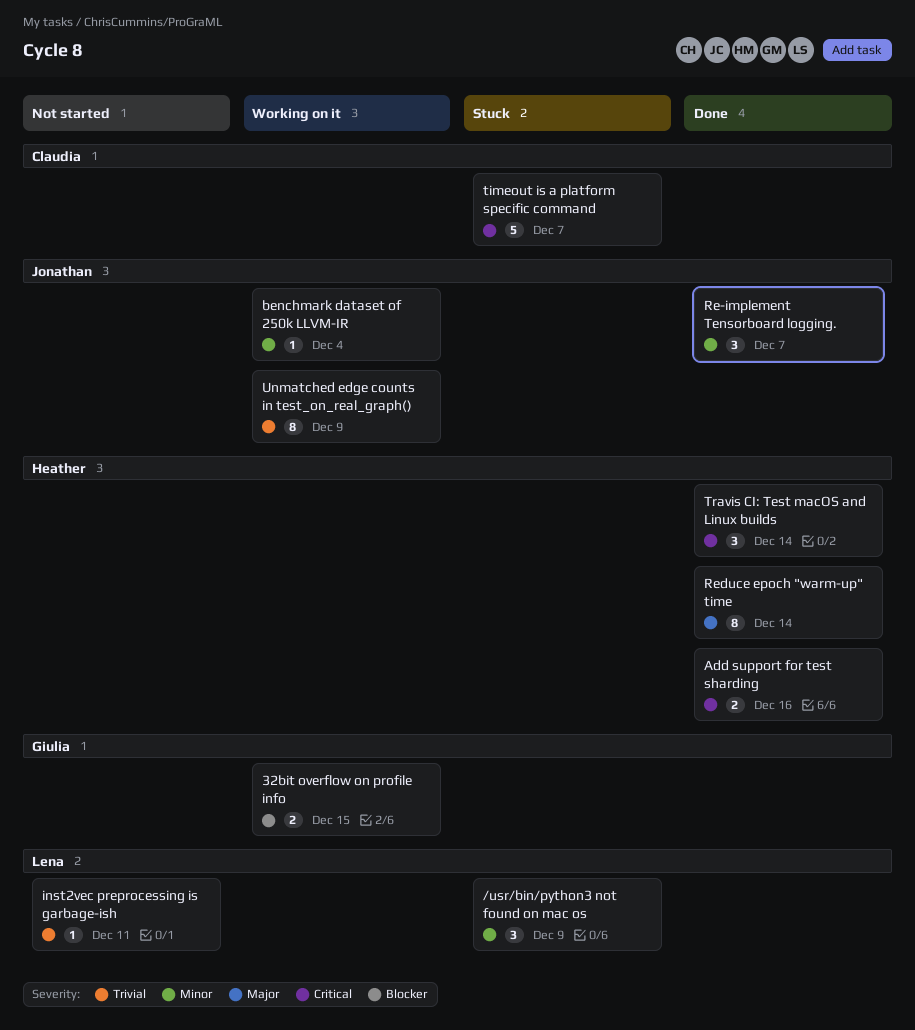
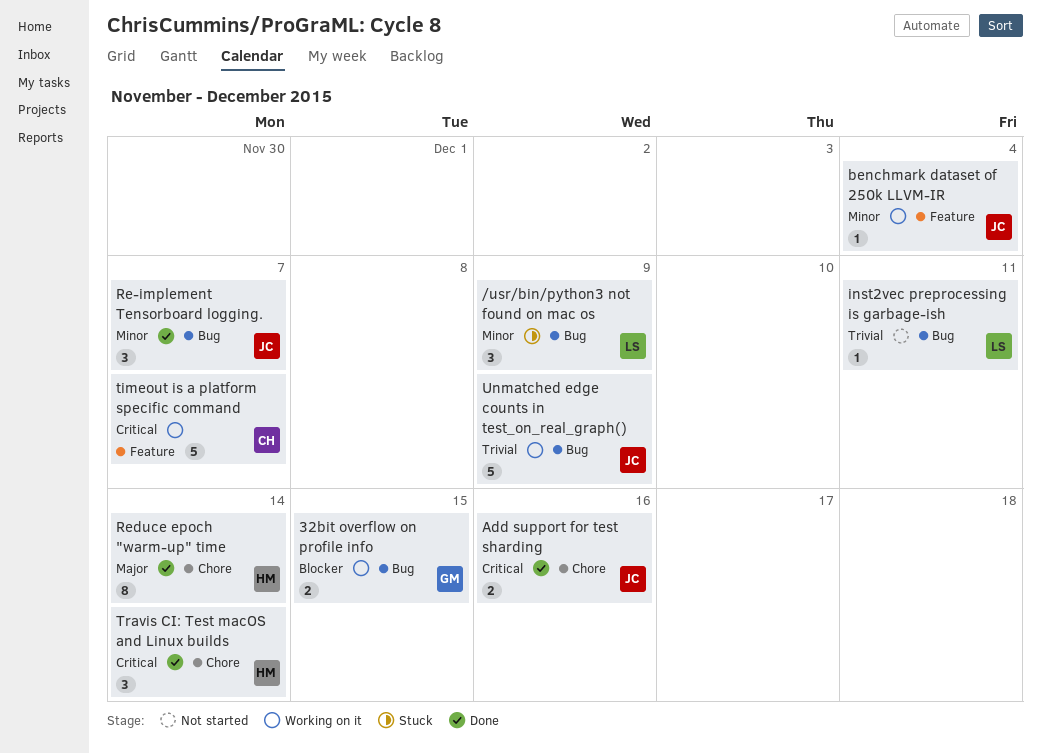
Add support for test sharding, owner: Heather -> Jonathan
timeout is a platform specific command, status: Stuck -> Working on it
Unmatched edge counts in test_on_real_graph(), estimate: 8 -> 5

